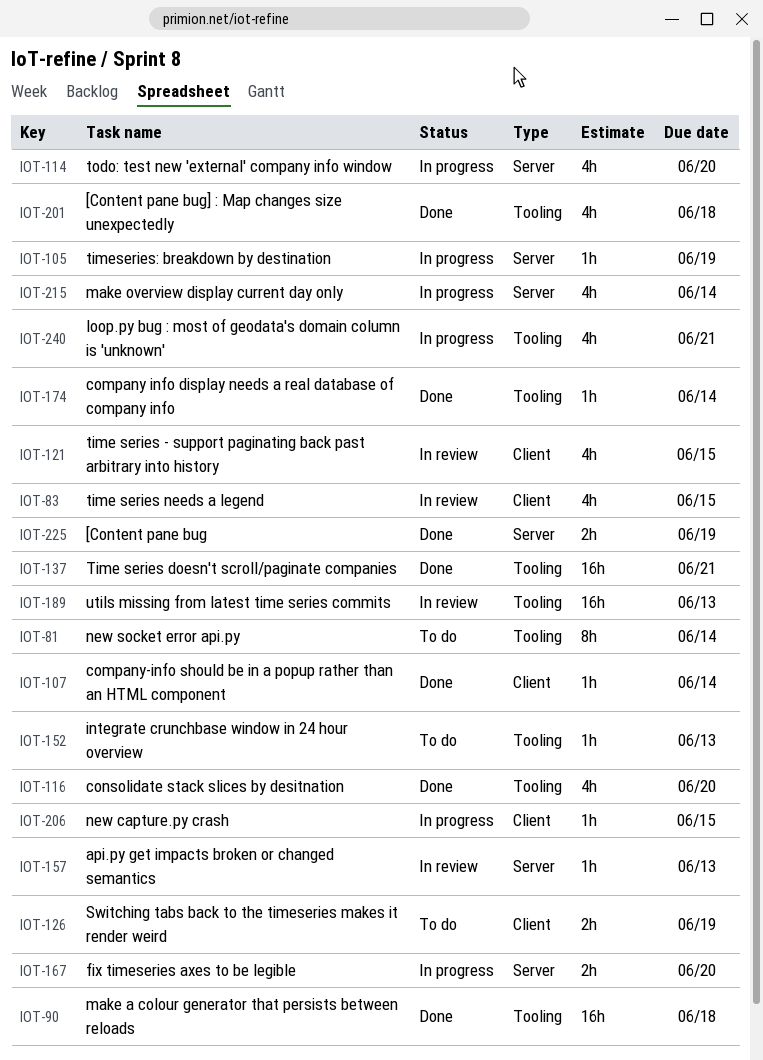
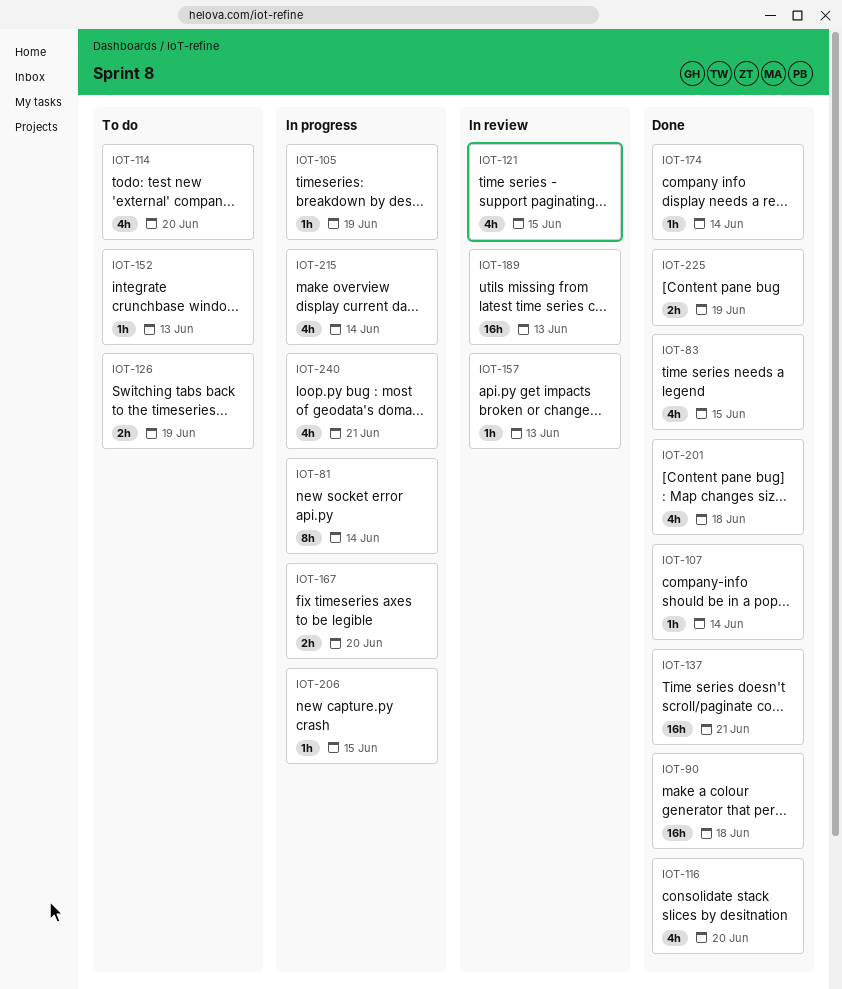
IOT-81, status: To do -> In progress
IOT-83, status: In review -> Done
IOT-114, status: In progress -> To do

